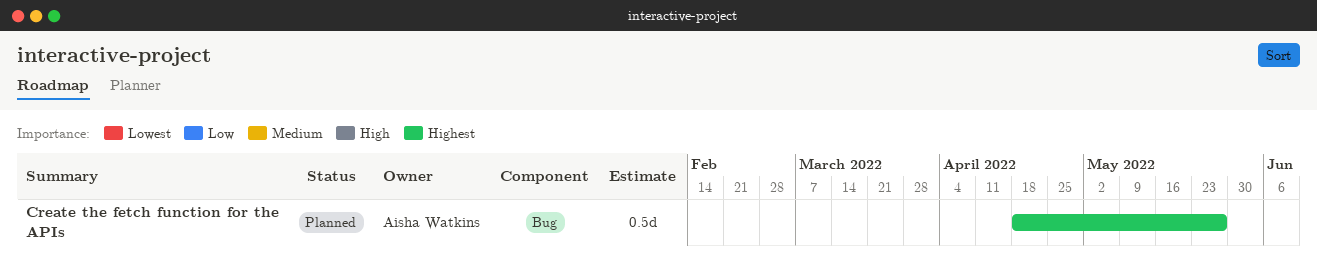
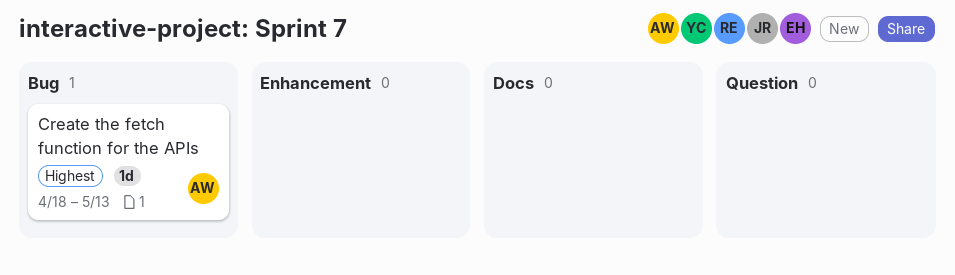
Create the fetch function for the APIs, estimate: 0.5d -> 1d
Create the fetch function for the APIs, due: May 27 -> May 13

